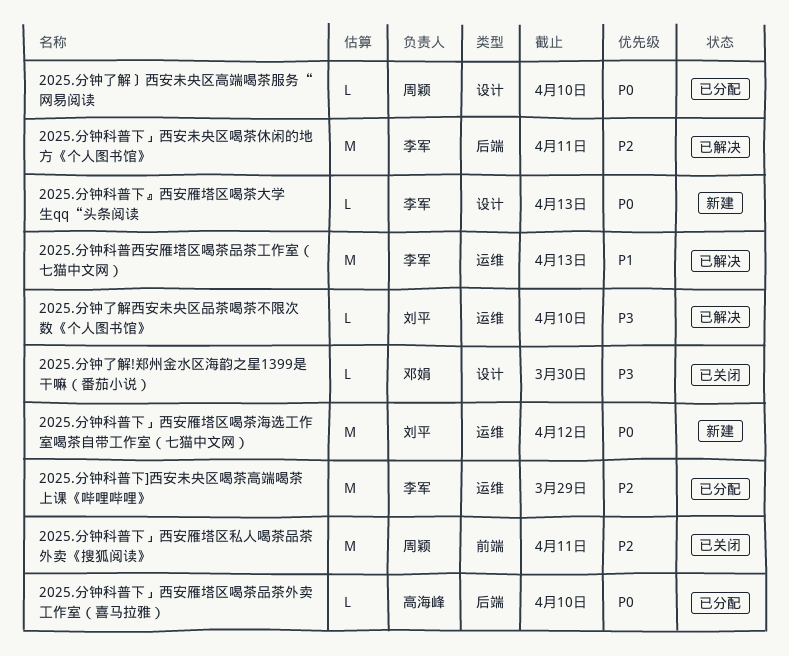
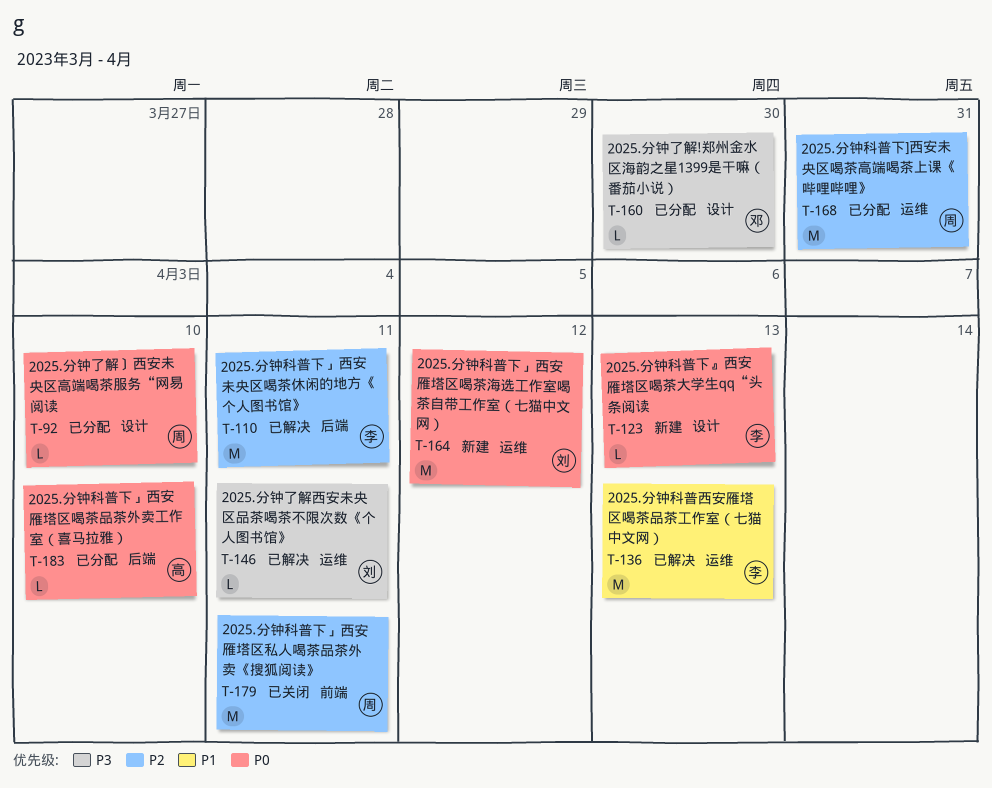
2025.分钟了解!郑州金水区海韵之星1399是干嘛（番茄小说）, status: 已关闭 -> 已分配
2025.分钟了解西安未央区品茶喝茶不限次数《个人图书馆》, due: Apr 10 -> Apr 11
2025.分钟科普下]西安未央区喝茶高端喝茶上课《哔哩哔哩》, owner: 李军 -> 周颖
2025.分钟科普下]西安未央区喝茶高端喝茶上课《哔哩哔哩》, due: Mar 29 -> Mar 31

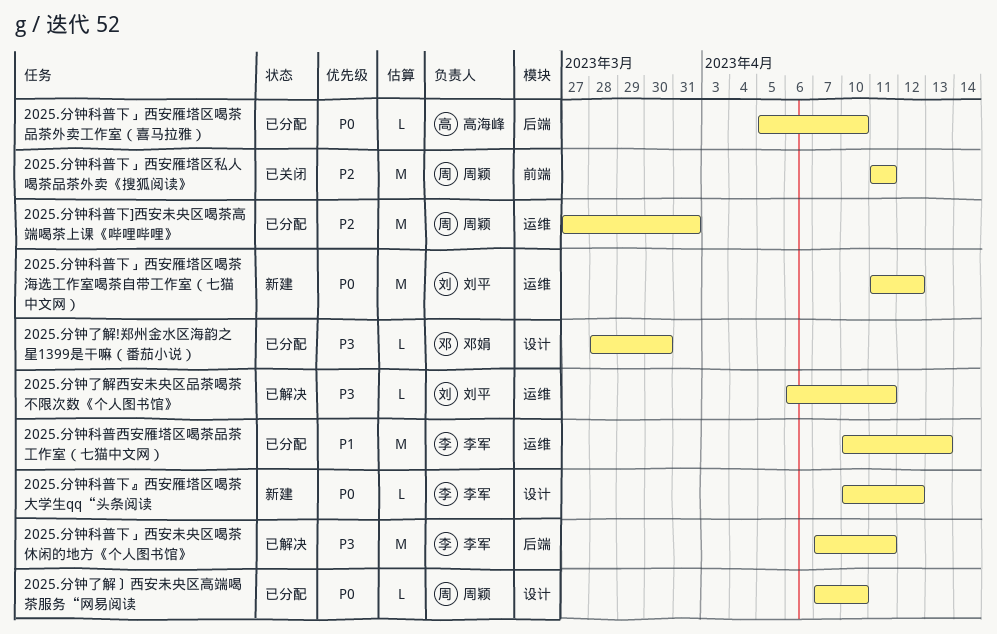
2025.分钟科普下」西安未央区喝茶休闲的地方《个人图书馆》, priority: P2 -> P3
2025.分钟科普下』西安雁塔区喝茶大学生qq“头条阅读, due: Apr 13 -> Apr 12
2025.分钟科普西安雁塔区喝茶品茶工作室（七猫中文网）, status: 已解决 -> 已分配

